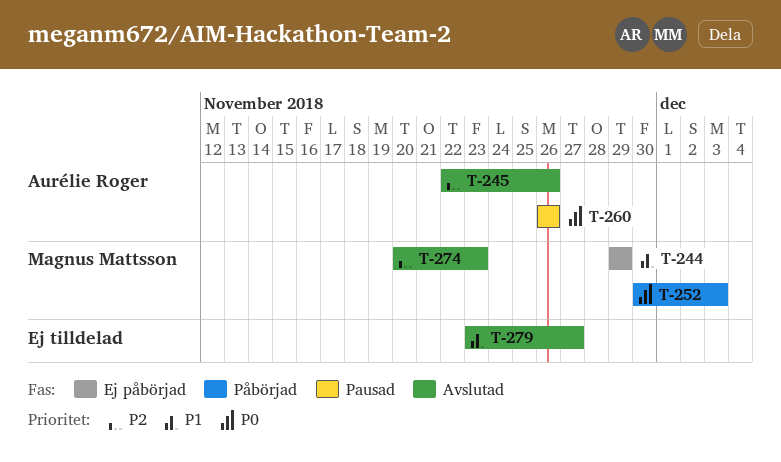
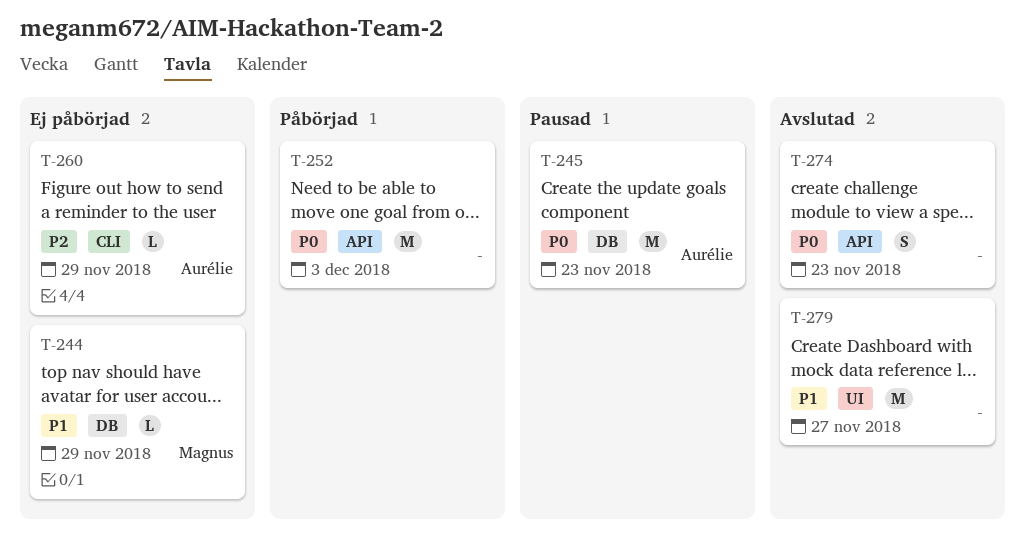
T-245, status: Avslutad -> Pausad
T-245, priority: P2 -> P0
T-245, due: Nov 26 -> Nov 23
T-252, owner: Magnus Mattsson -> none
T-260, status: Pausad -> Ej påbörjad
T-260, priority: P0 -> P2
T-260, due: Nov 26 -> Nov 29
T-274, owner: Magnus Mattsson -> none
T-274, priority: P2 -> P0

